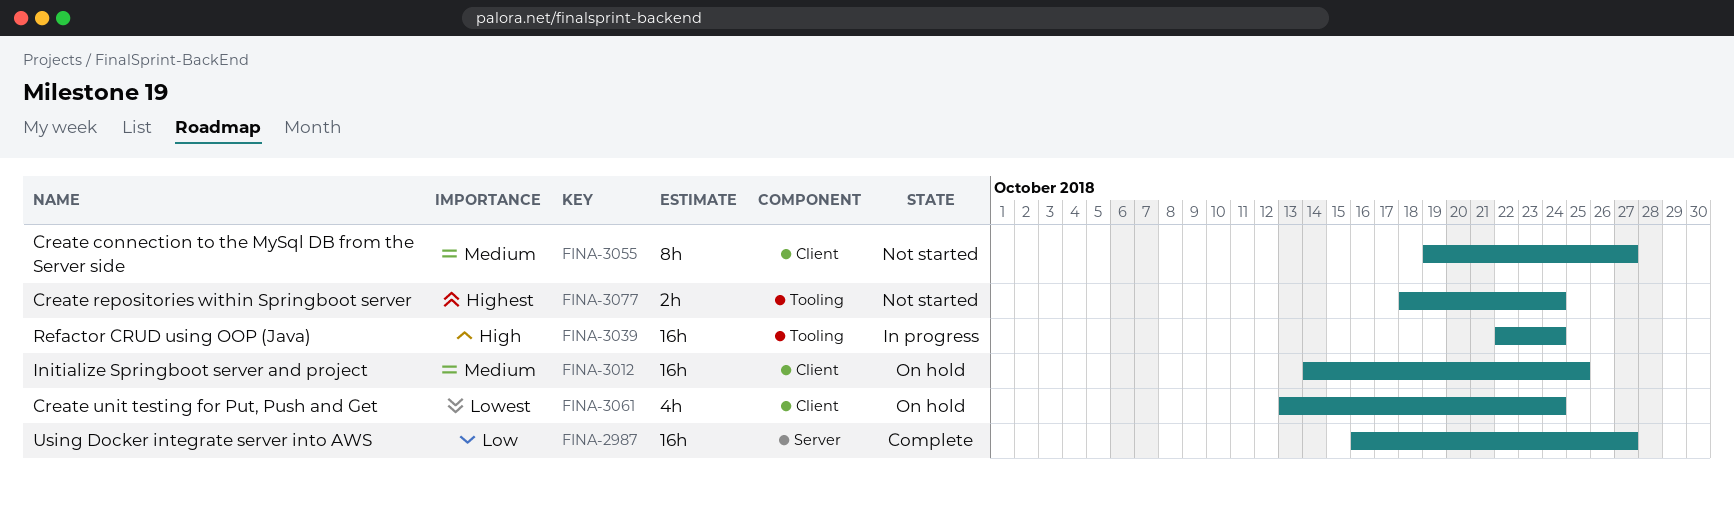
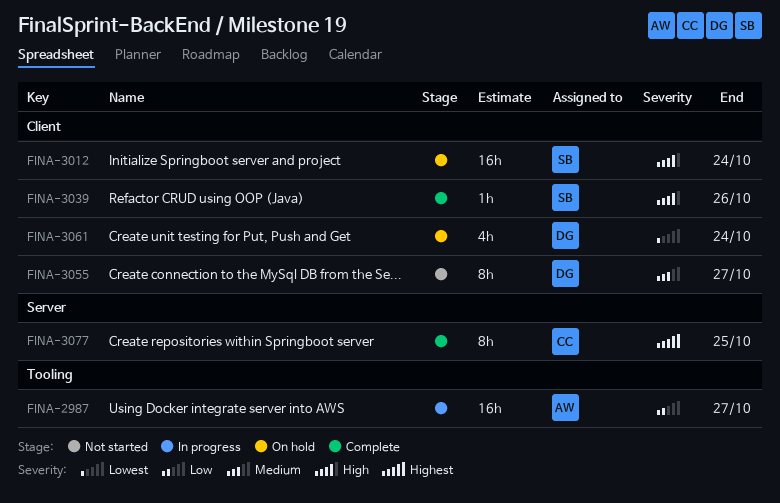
FINA-2987, status: Complete -> In progress
FINA-2987, label: Server -> Tooling
FINA-3012, priority: Medium -> High
FINA-3012, due: Oct 25 -> Oct 24
FINA-3039, status: In progress -> Complete
FINA-3039, label: Tooling -> Client
FINA-3039, estimate: 16h -> 1h
FINA-3039, due: Oct 24 -> Oct 26
FINA-3077, status: Not started -> Complete
FINA-3077, label: Tooling -> Server
FINA-3077, estimate: 2h -> 8h
FINA-3077, due: Oct 24 -> Oct 25

